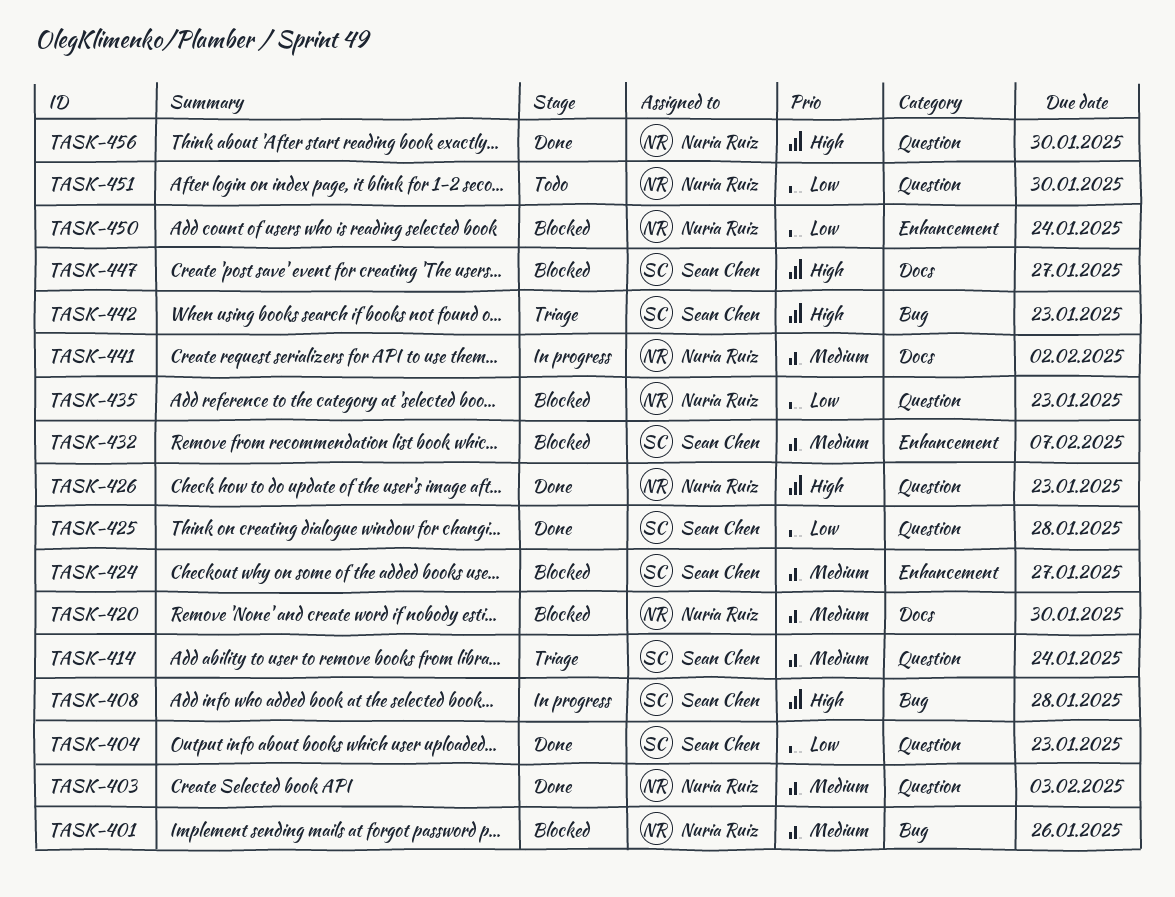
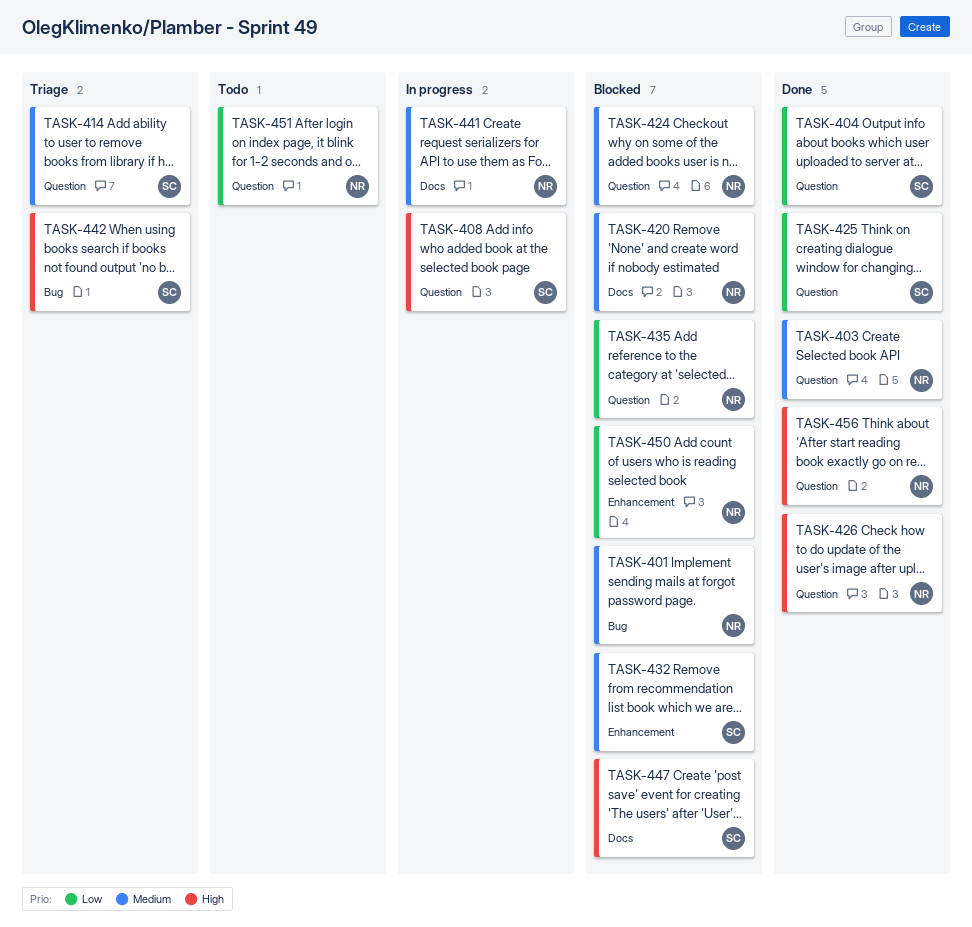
TASK-408, label: Bug -> Question
TASK-424, owner: Sean Chen -> Nuria Ruiz
TASK-424, label: Enhancement -> Question

